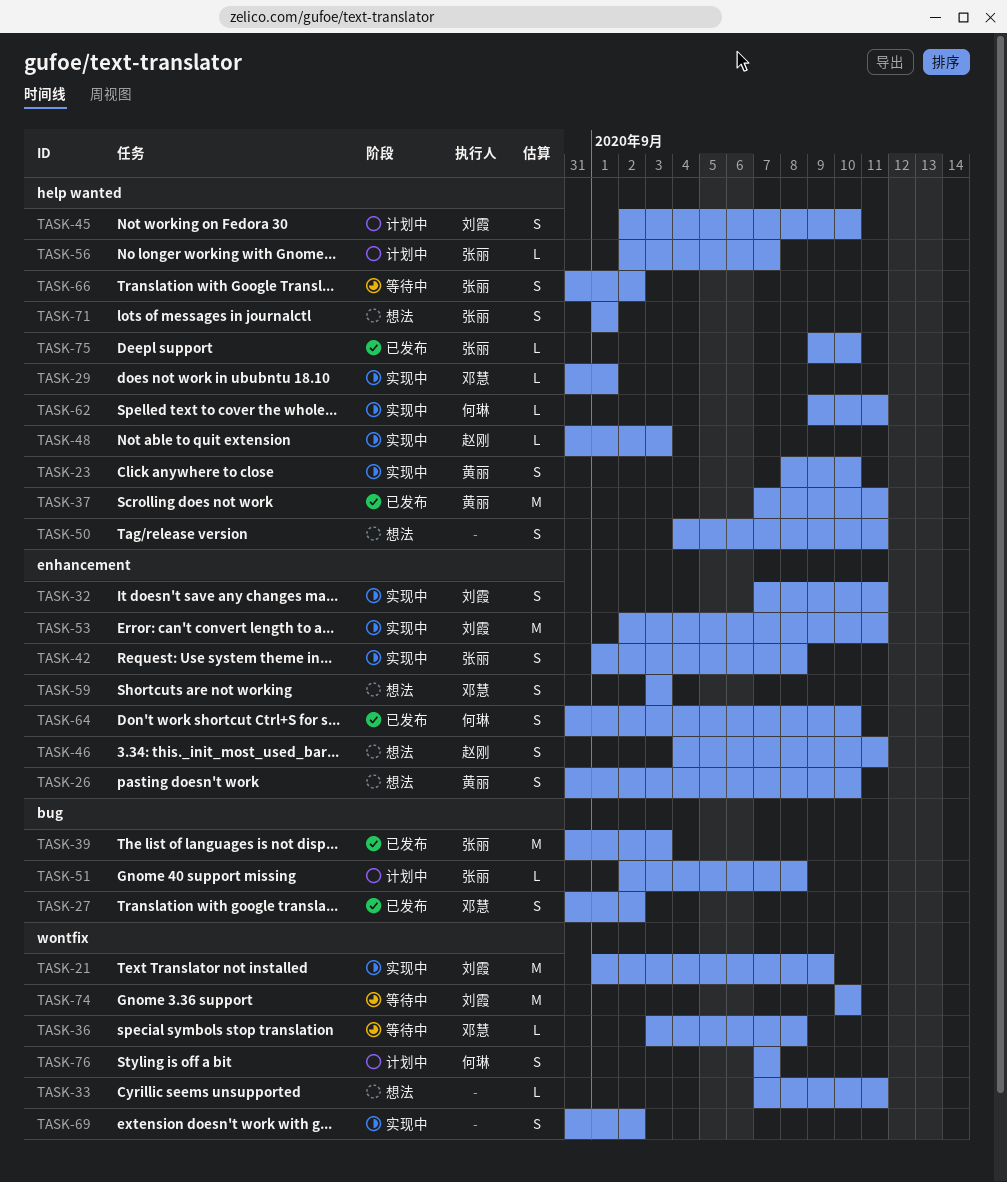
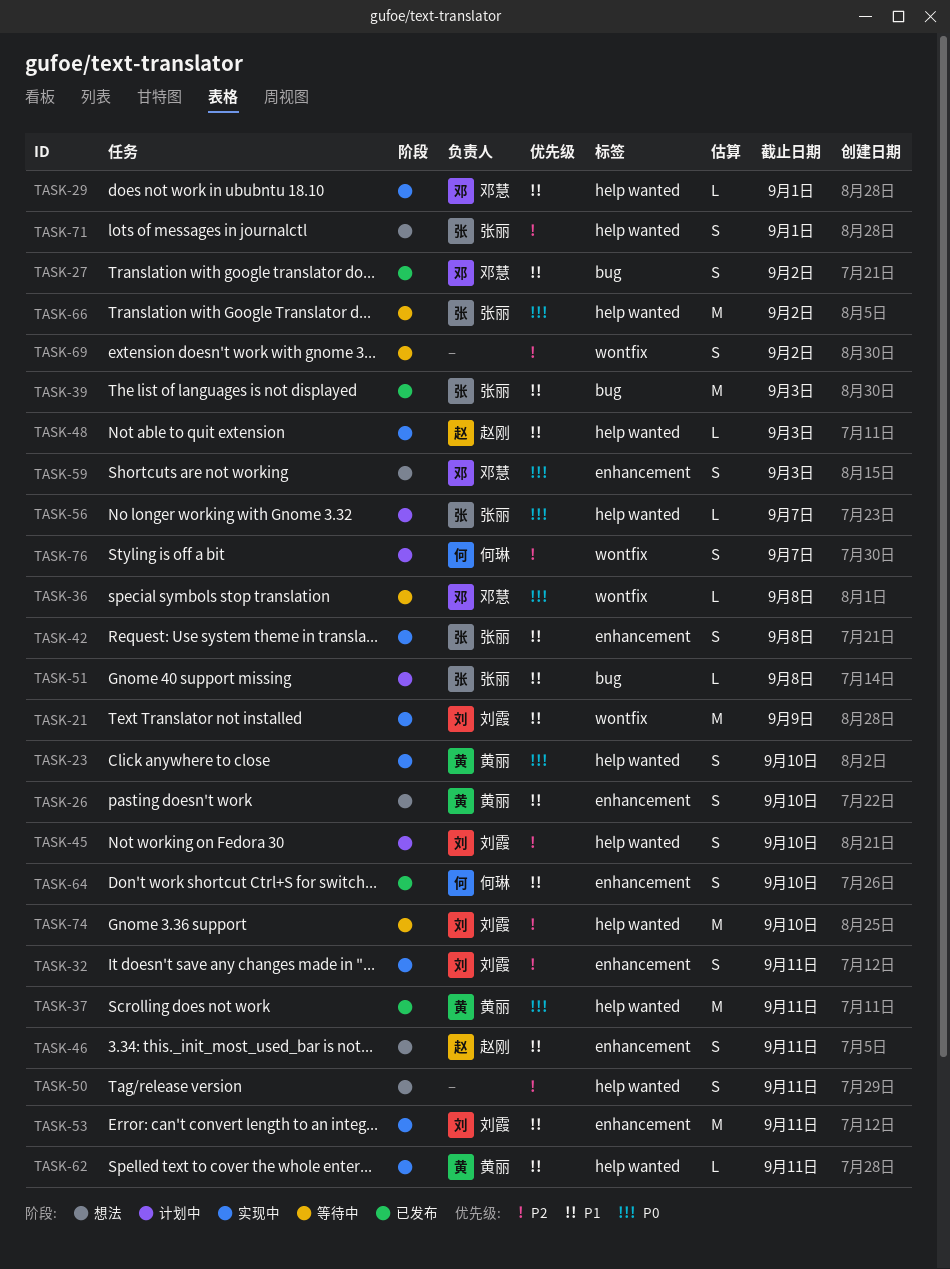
TASK-33: present -> none
TASK-62, owner: 何琳 -> 黄丽
TASK-66, estimate: S -> M
TASK-69, status: 实现中 -> 等待中
TASK-74, label: wontfix -> help wanted
TASK-75: present -> none

